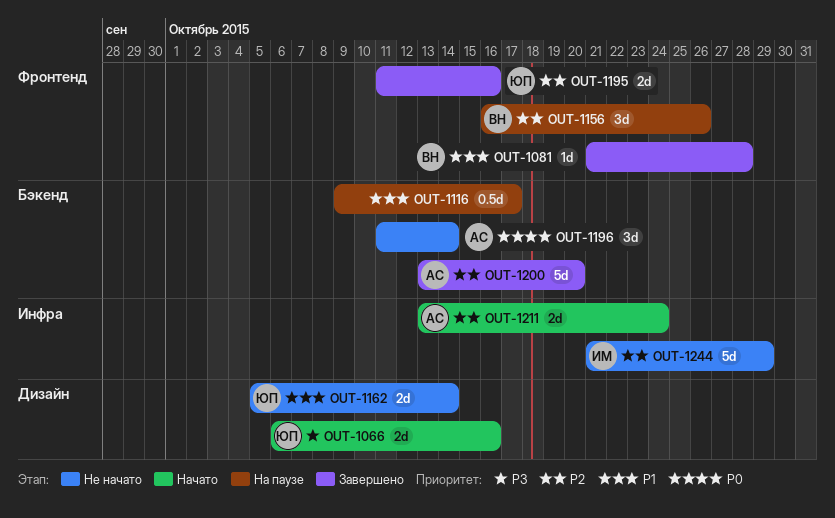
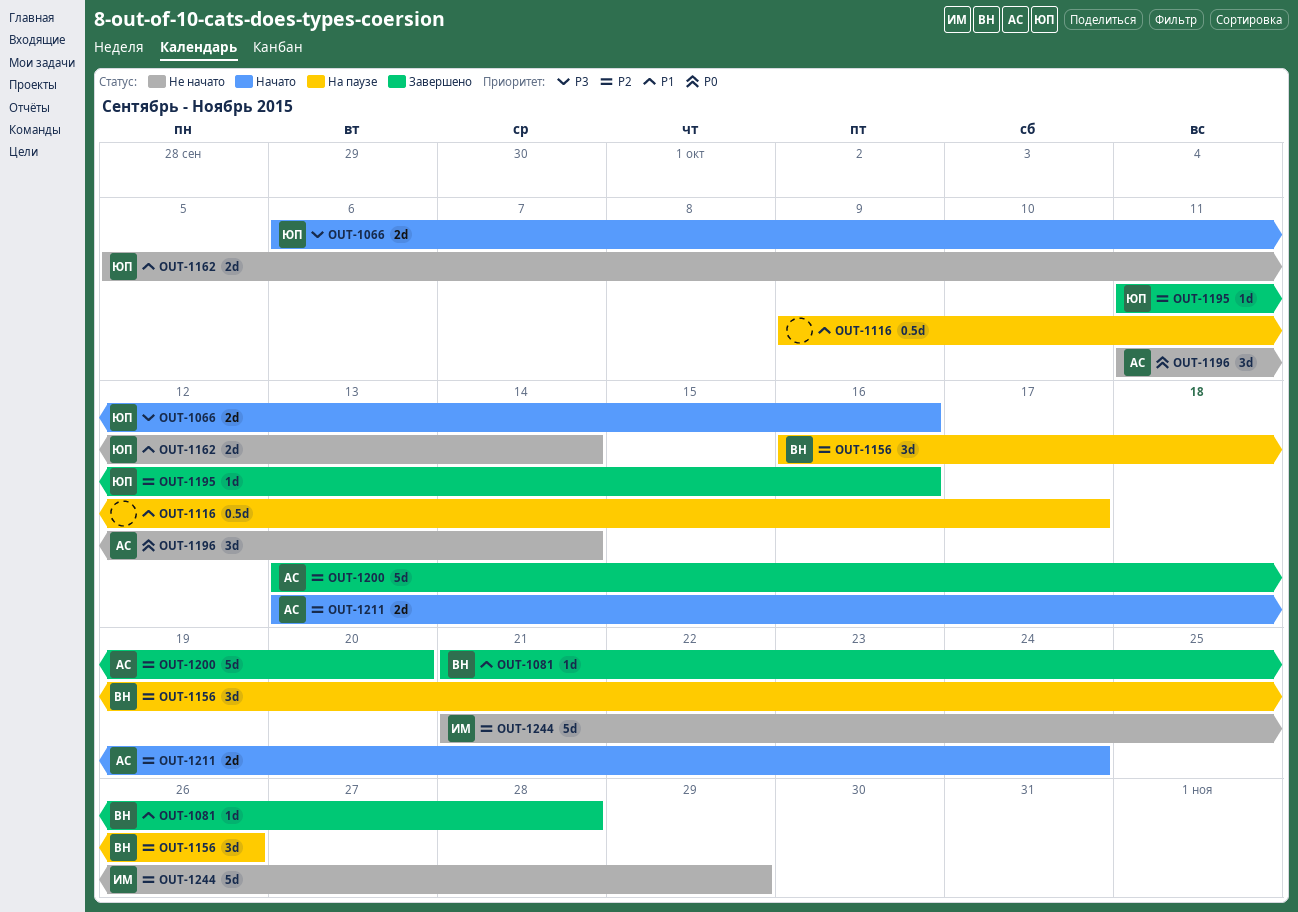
OUT-1195, estimate: 2d -> 1d

